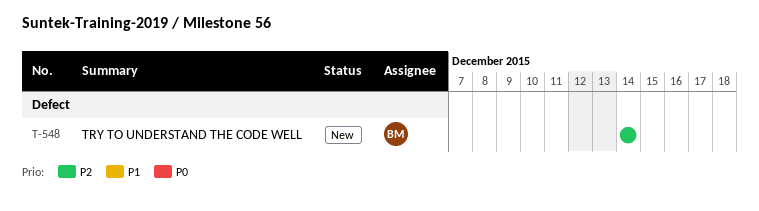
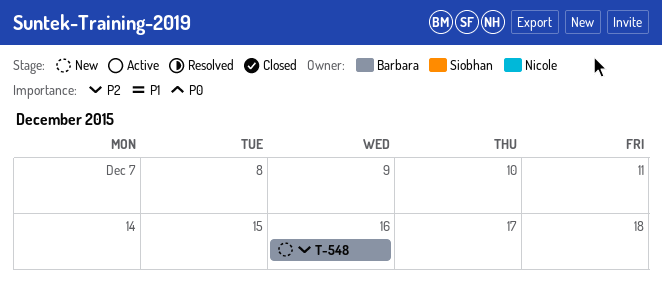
T-548, start: Dec 14 -> Dec 16
T-548, due: Dec 14 -> Dec 16

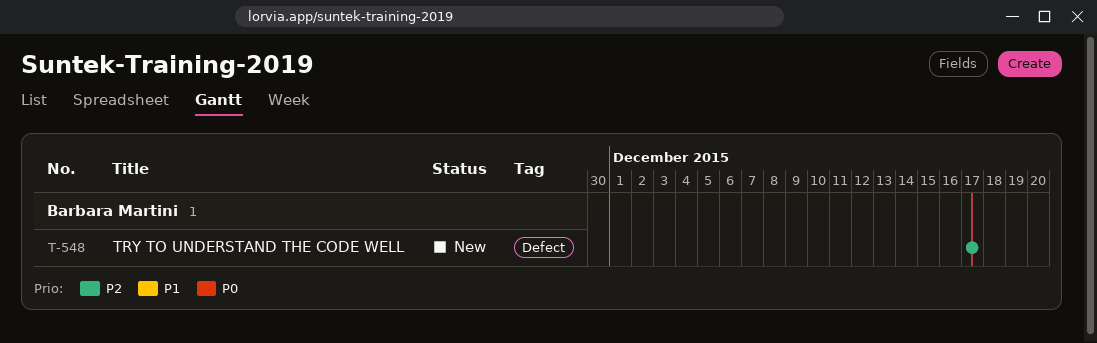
T-548, start: Dec 16 -> Dec 17
T-548, due: Dec 16 -> Dec 17

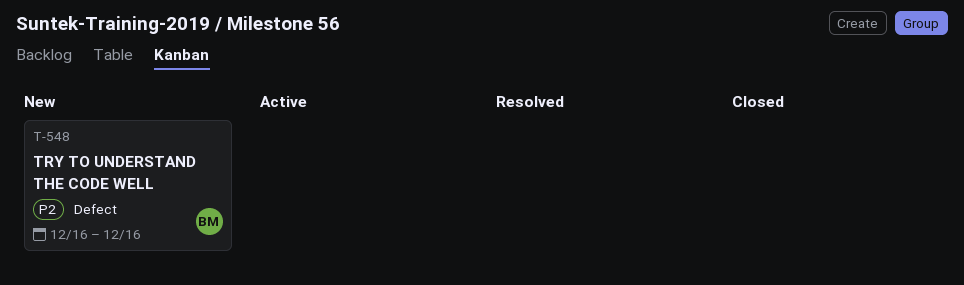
T-548, start: Dec 17 -> Dec 16
T-548, due: Dec 17 -> Dec 16

